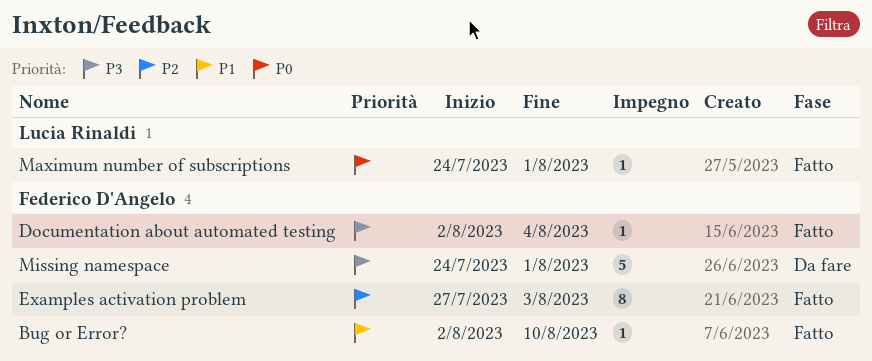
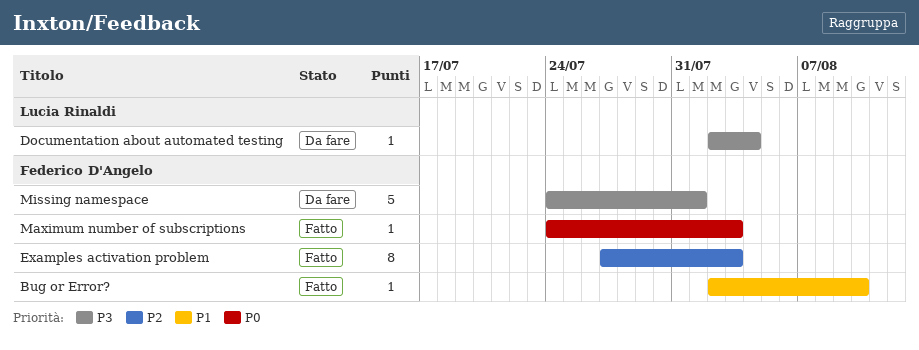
Documentation about automated testing, status: Fatto -> Da fare
Documentation about automated testing, owner: Federico D'Angelo -> Lucia Rinaldi
Maximum number of subscriptions, owner: Lucia Rinaldi -> Federico D'Angelo
Maximum number of subscriptions, due: Aug 1 -> Aug 3

